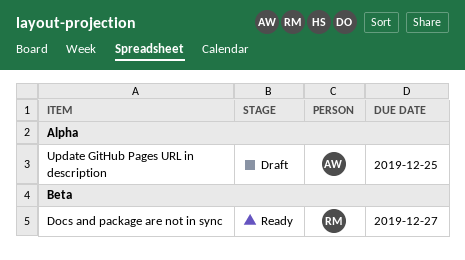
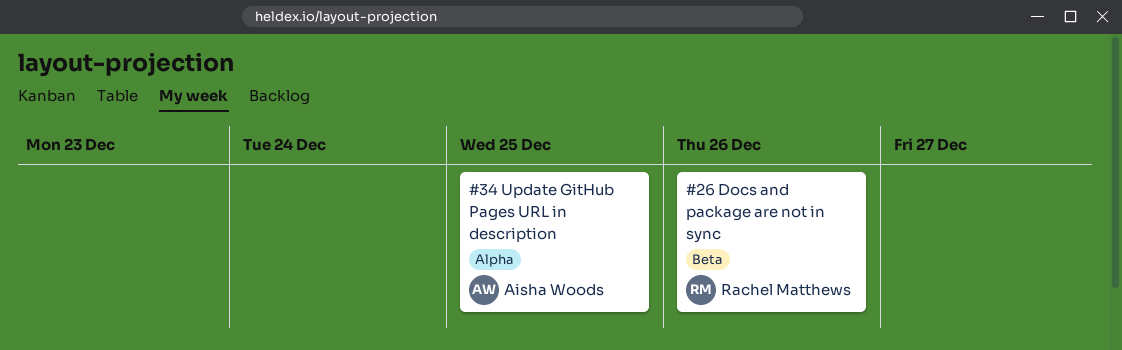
Docs and package are not in sync, due: Dec 27 -> Dec 26

